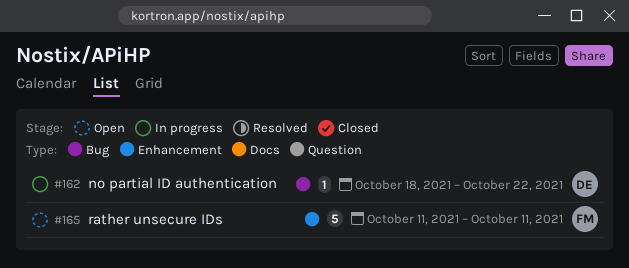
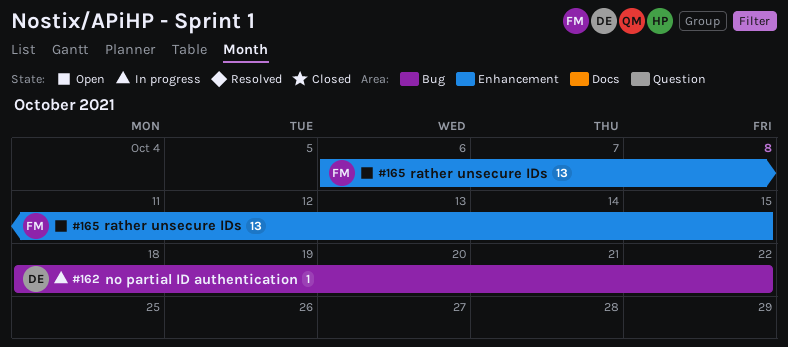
#165, estimate: 5 -> 13
#165, start: Oct 11 -> Oct 6
#165, due: Oct 11 -> Oct 15

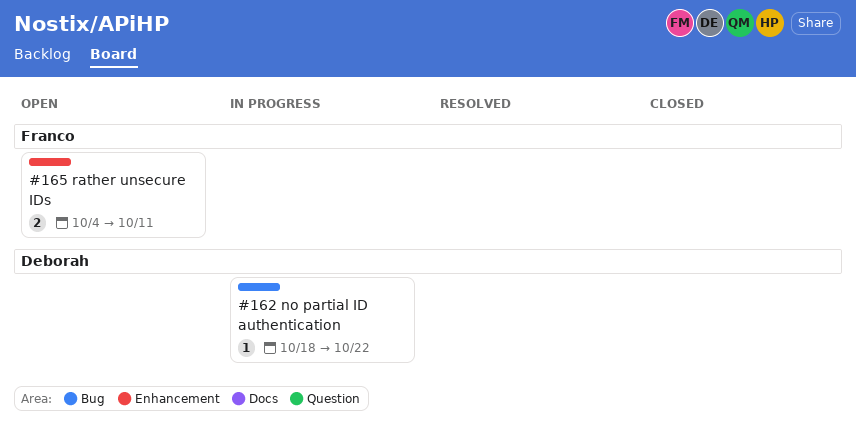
#165, estimate: 13 -> 2
#165, start: Oct 6 -> Oct 4
#165, due: Oct 15 -> Oct 11

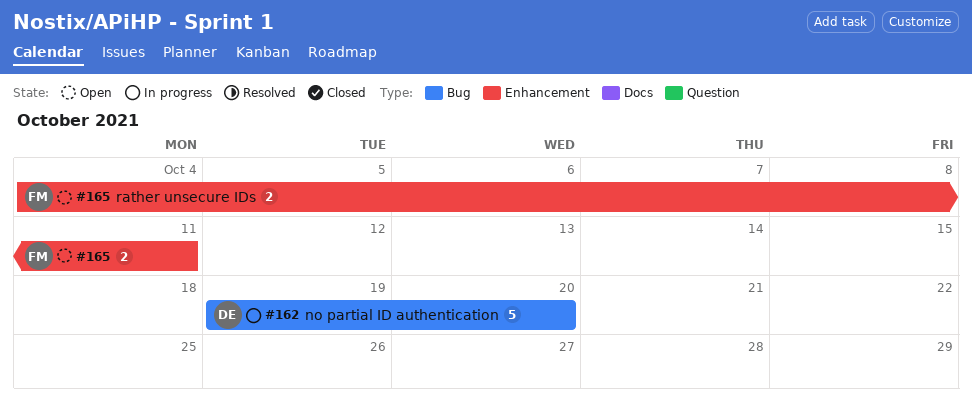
#162, estimate: 1 -> 5
#162, start: Oct 18 -> Oct 19
#162, due: Oct 22 -> Oct 20

